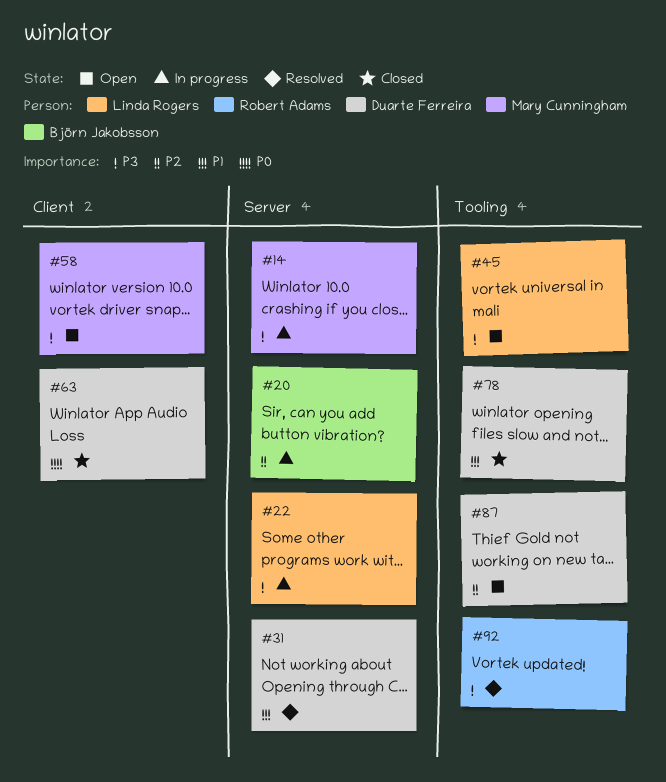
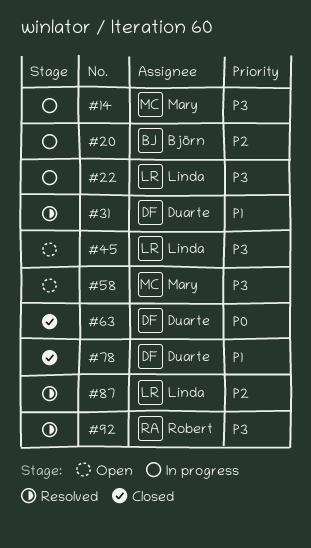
#87, status: Open -> Resolved
#87, owner: Duarte Ferreira -> Linda Rogers

